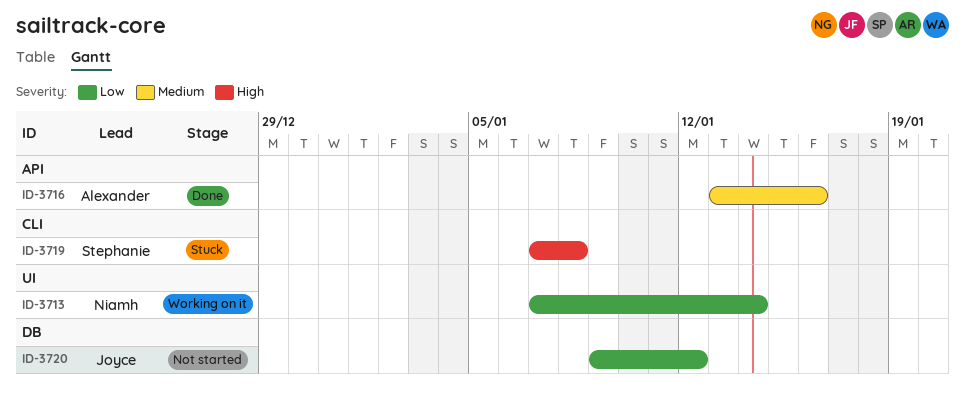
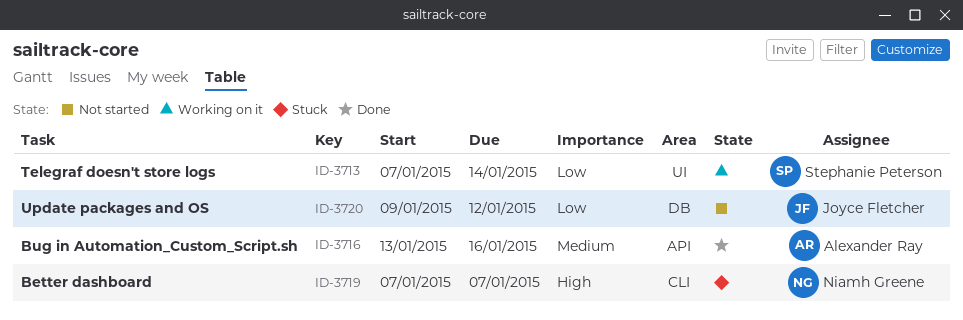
ID-3713, owner: Niamh Greene -> Stephanie Peterson
ID-3719, owner: Stephanie Peterson -> Niamh Greene
ID-3719, due: Jan 8 -> Jan 7

